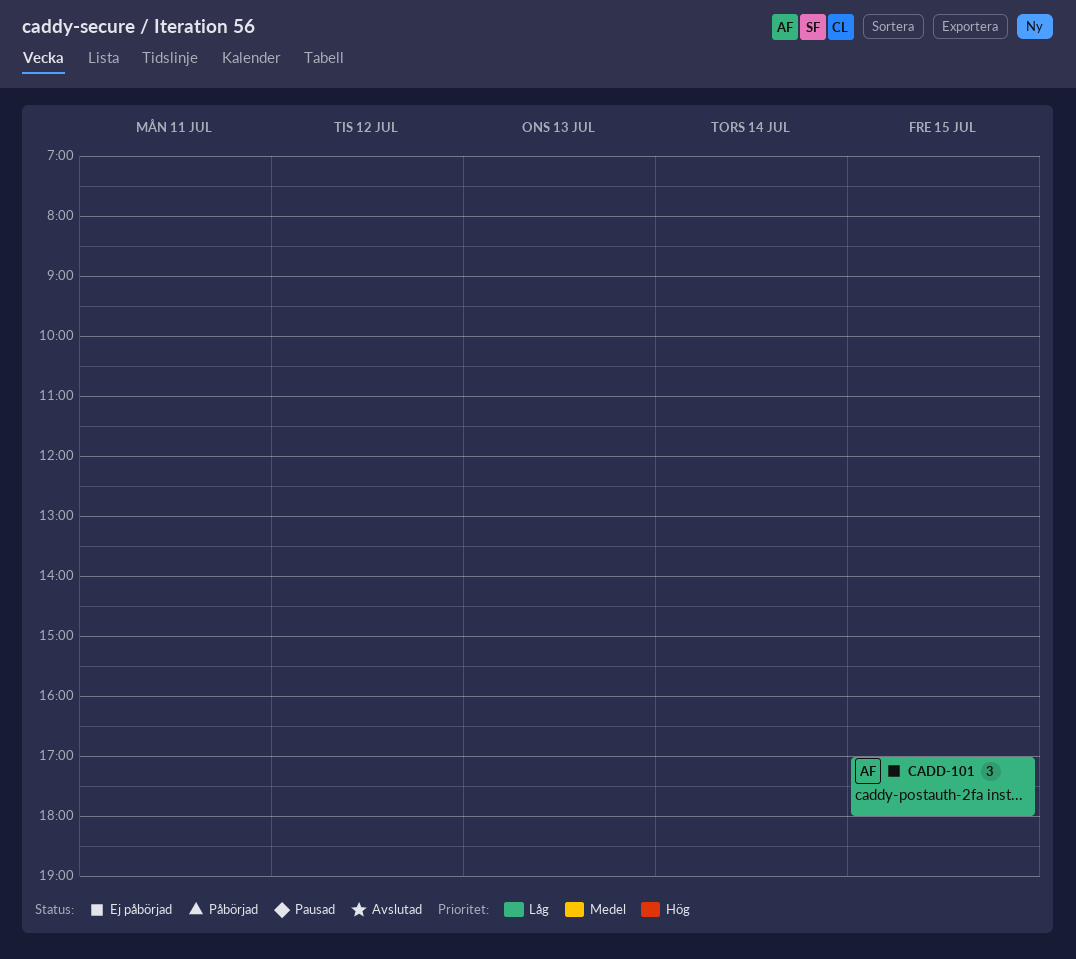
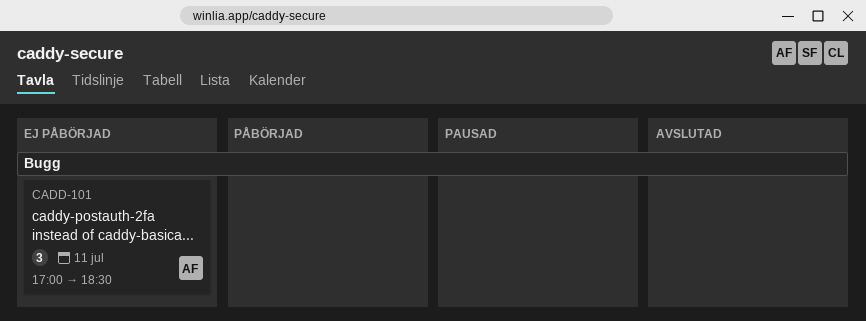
CADD-101, day: Jul 15 -> Jul 11
CADD-101, ends: 18:00 -> 18:30

